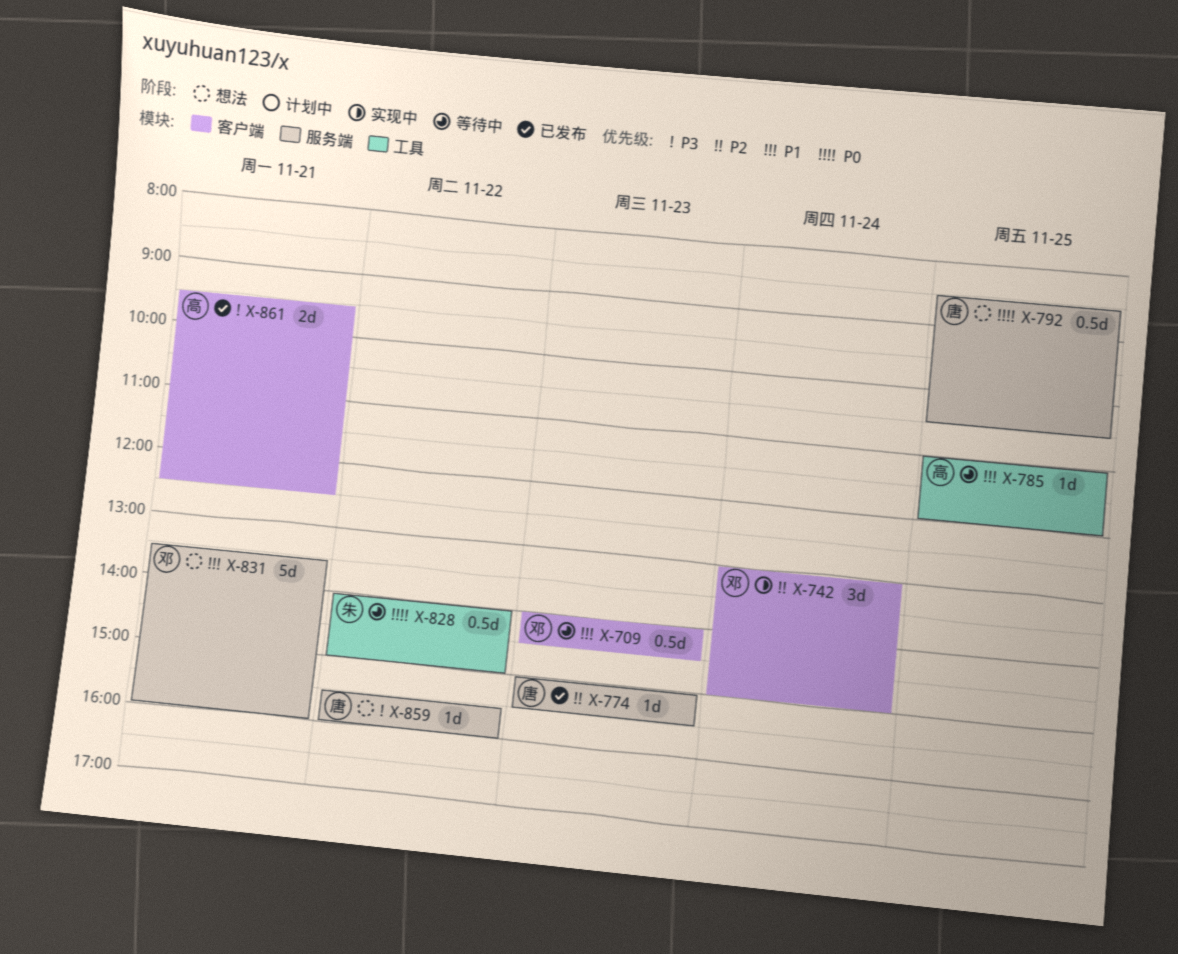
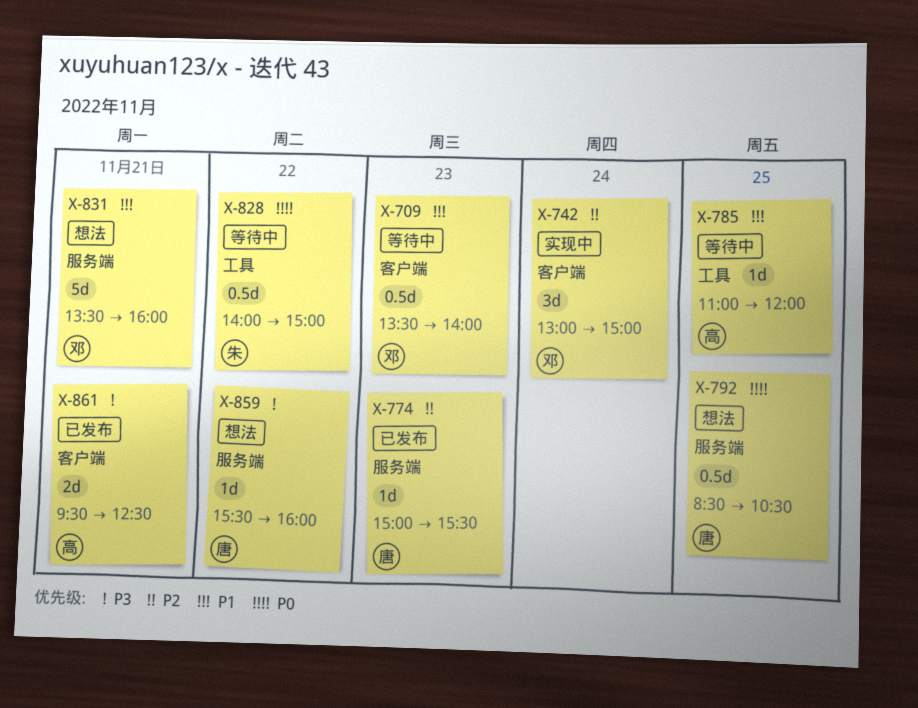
X-709, begins: 14:00 -> 13:30
X-709, ends: 14:30 -> 14:00

